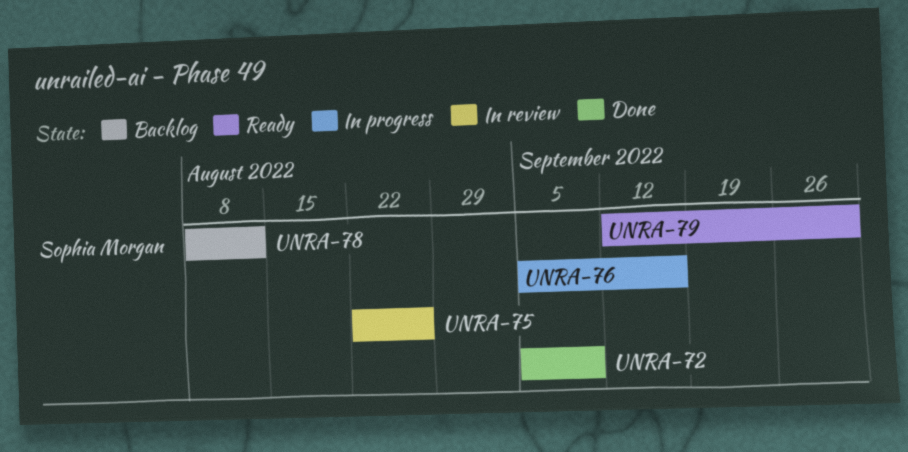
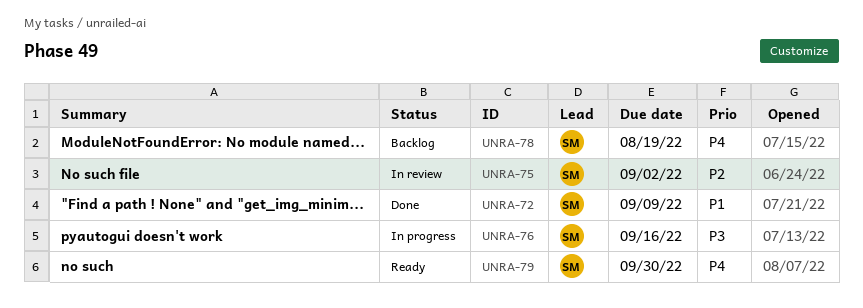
UNRA-75, due: Aug 26 -> Sep 2
UNRA-78, due: Aug 12 -> Aug 19

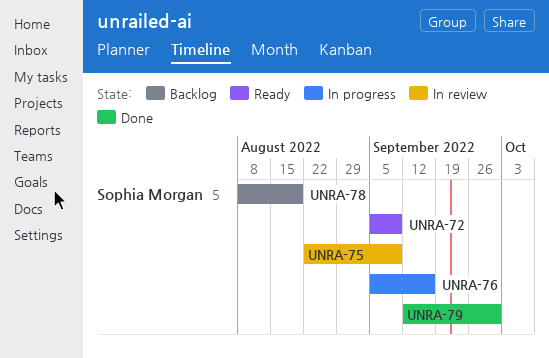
UNRA-72, status: Done -> Ready
UNRA-75, due: Sep 2 -> Sep 9
UNRA-79, status: Ready -> Done

